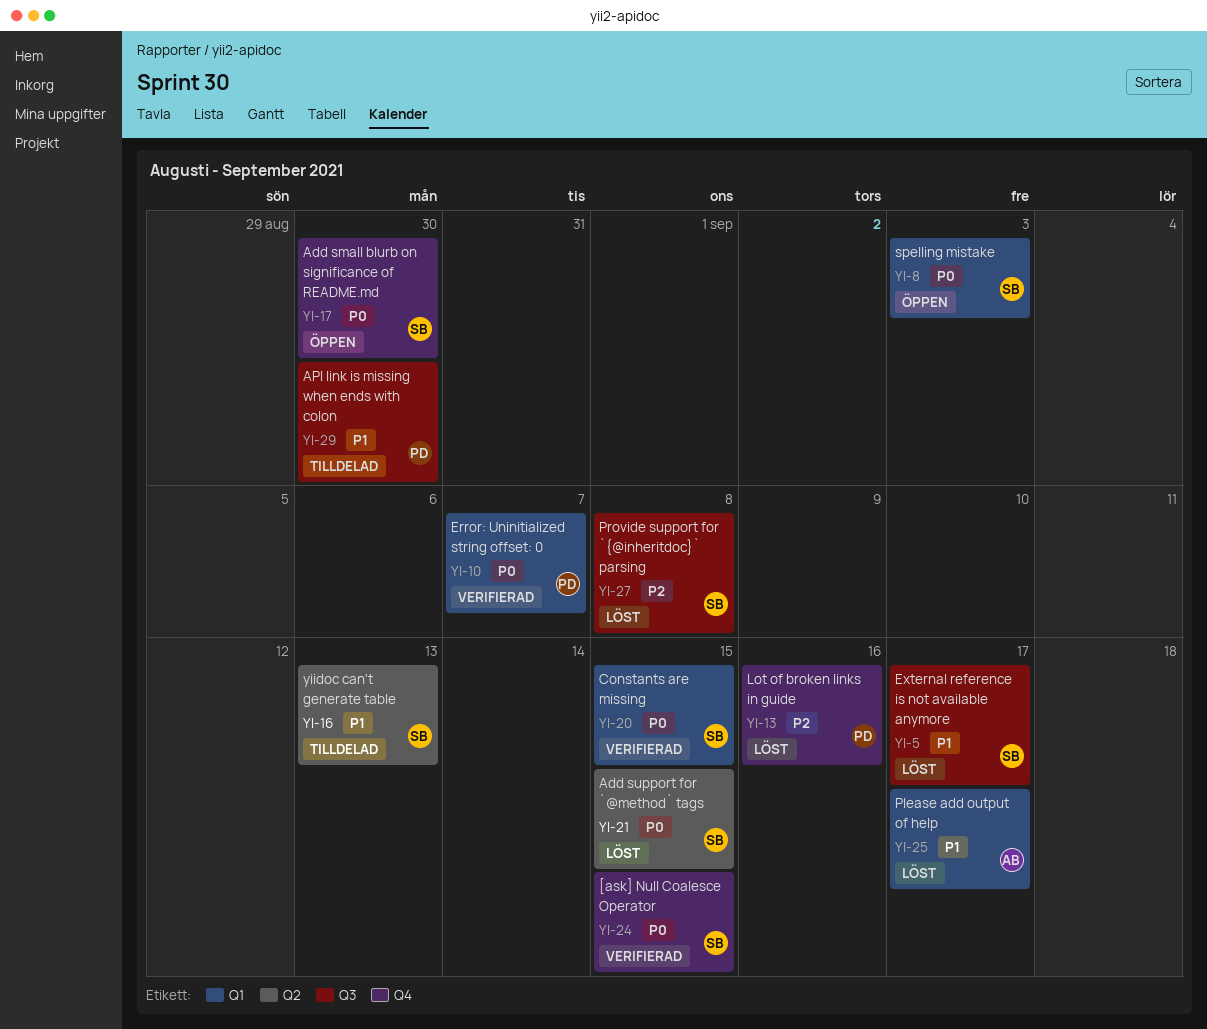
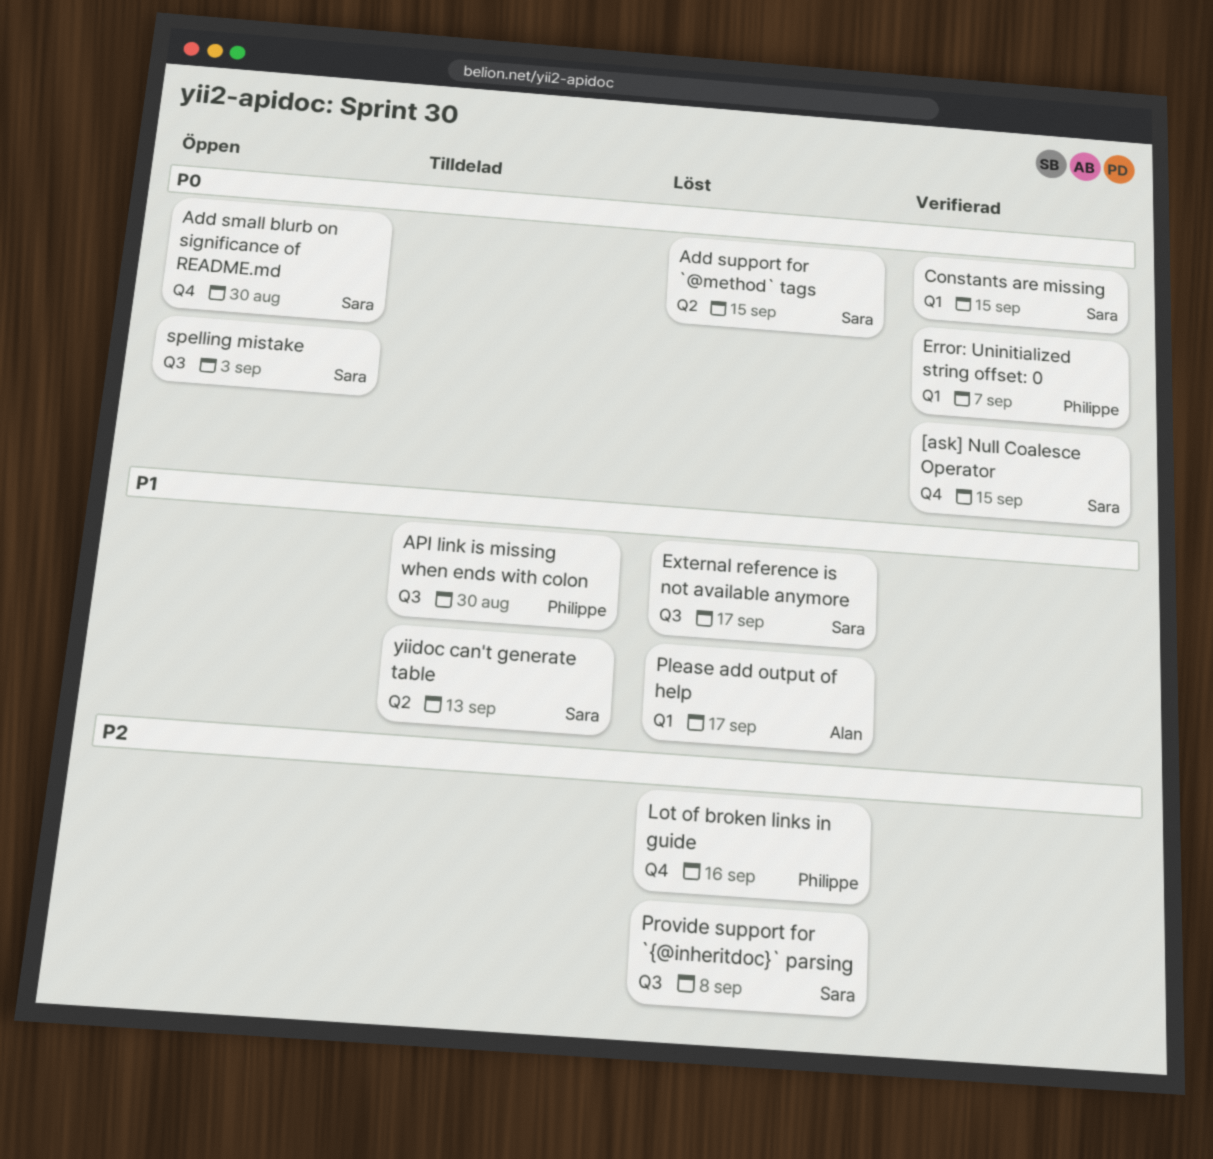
spelling mistake, label: Q1 -> Q3

